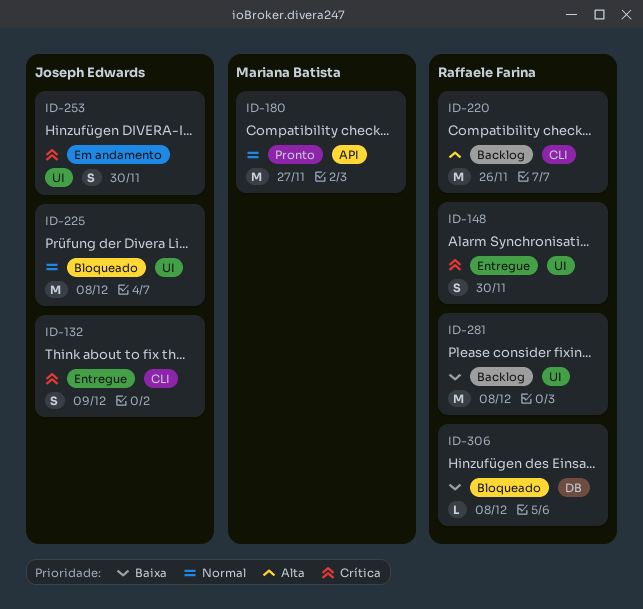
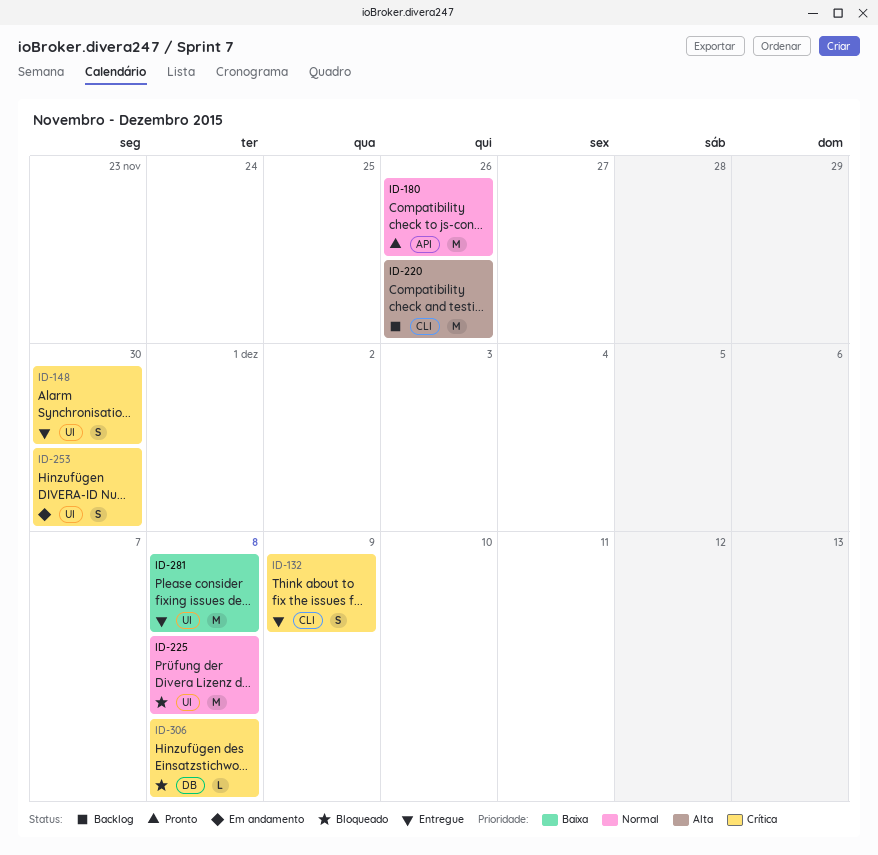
ID-180, due: Nov 27 -> Nov 26
ID-281, status: Backlog -> Entregue
ID-306, priority: Baixa -> Crítica

